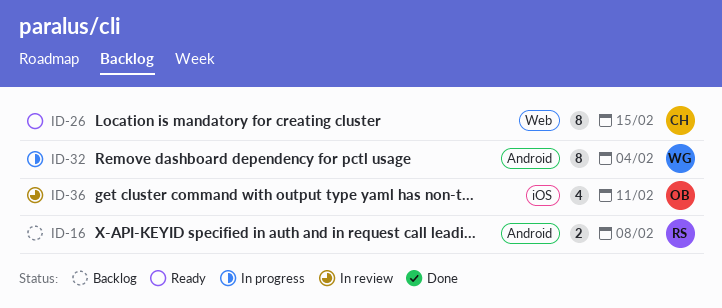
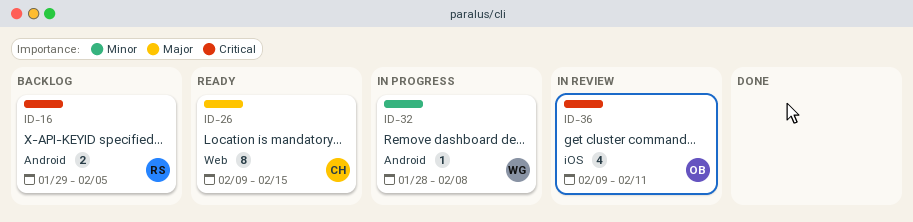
ID-16, due: Feb 8 -> Feb 5
ID-32, estimate: 8 -> 1
ID-32, due: Feb 4 -> Feb 8

